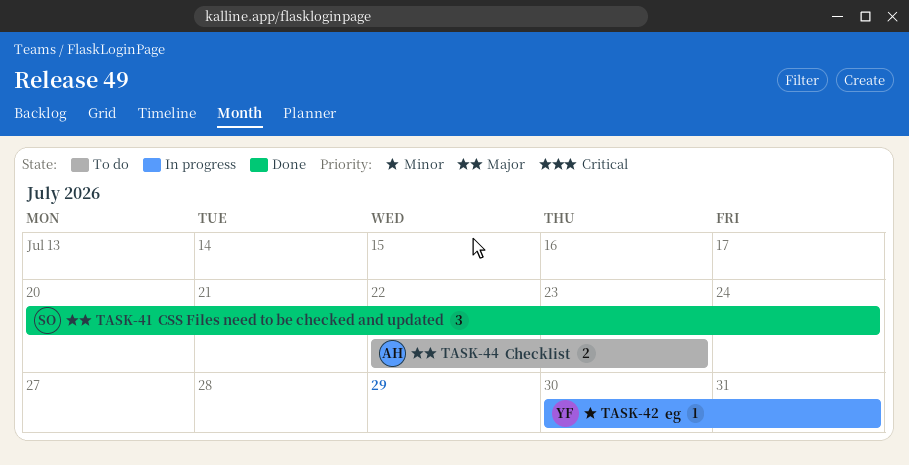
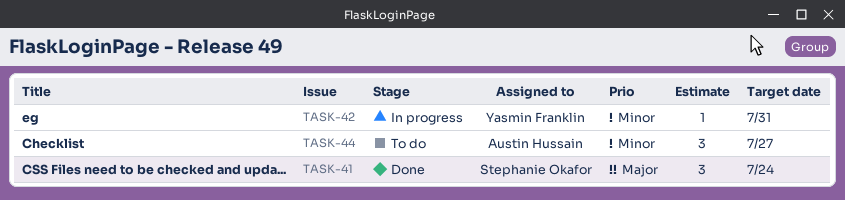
TASK-44, priority: Major -> Minor
TASK-44, estimate: 2 -> 3
TASK-44, due: Jul 23 -> Jul 27

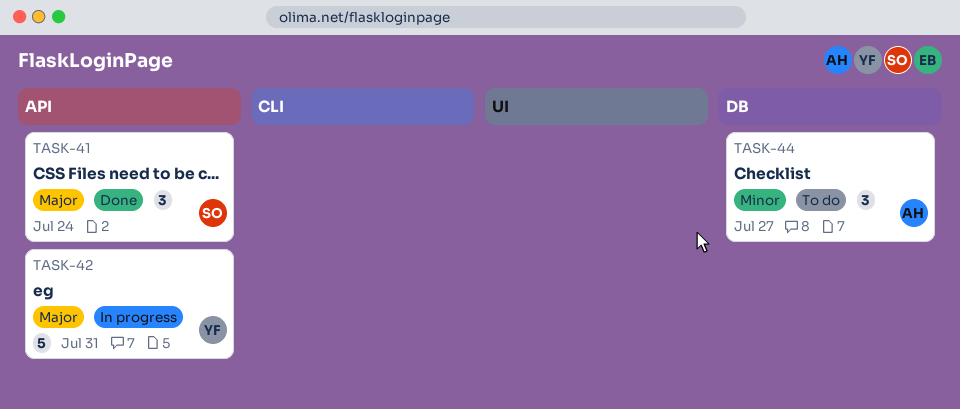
TASK-42, priority: Minor -> Major
TASK-42, estimate: 1 -> 5

